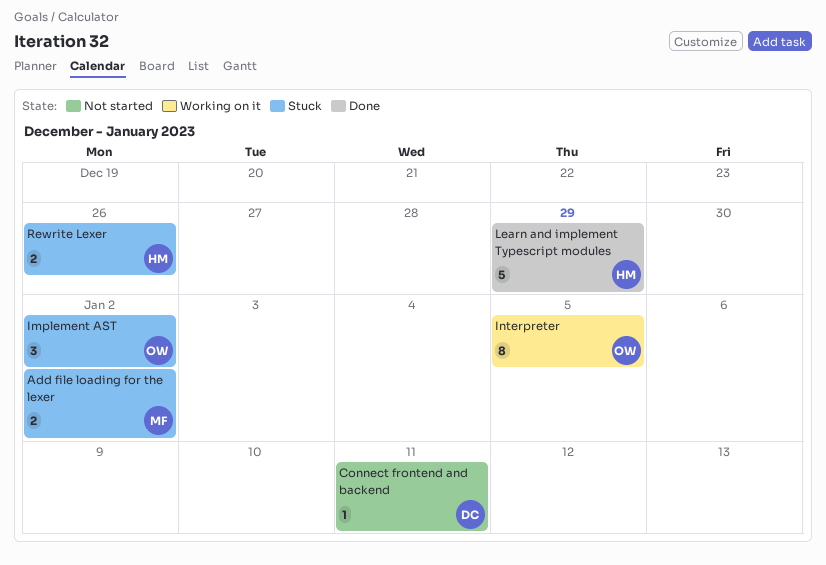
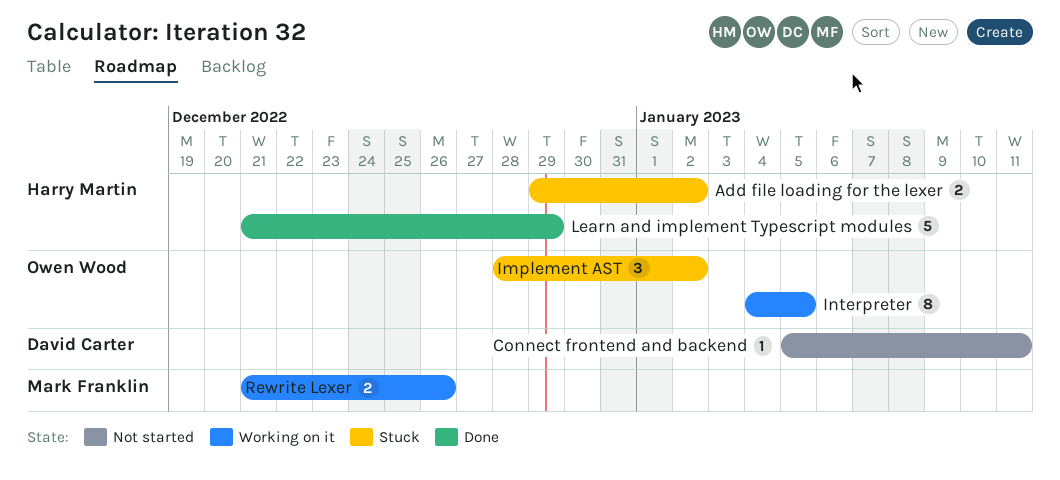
Add file loading for the lexer, owner: Mark Franklin -> Harry Martin
Rewrite Lexer, status: Stuck -> Working on it
Rewrite Lexer, owner: Harry Martin -> Mark Franklin

